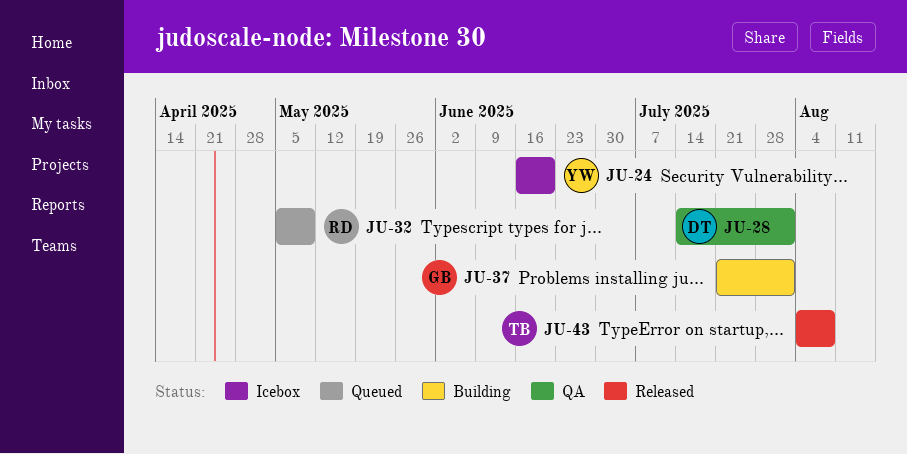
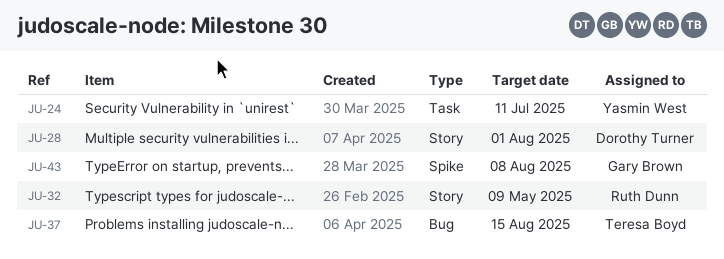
JU-24, due: Jun 20 -> Jul 11
JU-37, owner: Gary Brown -> Teresa Boyd
JU-37, due: Aug 1 -> Aug 15
JU-43, owner: Teresa Boyd -> Gary Brown

